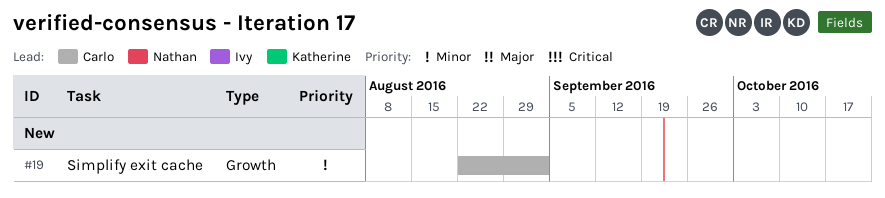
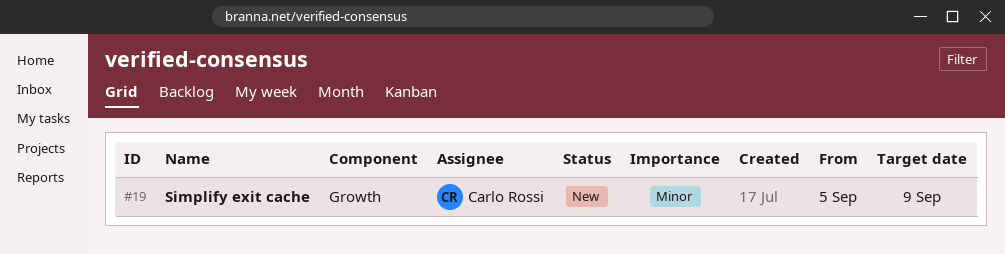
#19, start: Aug 22 -> Sep 5
#19, due: Sep 2 -> Sep 9

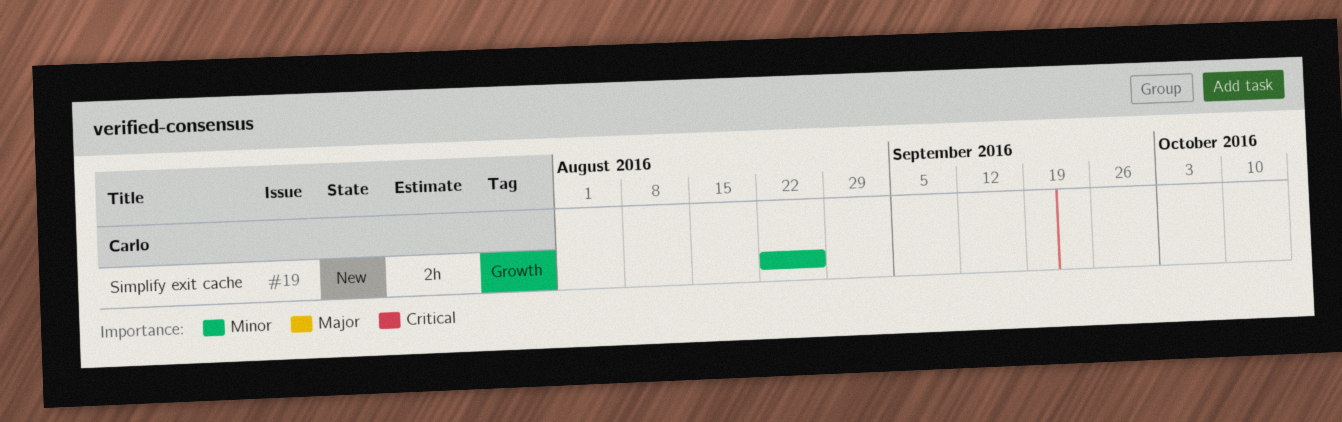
#19, start: Sep 5 -> Aug 22
#19, due: Sep 9 -> Aug 26

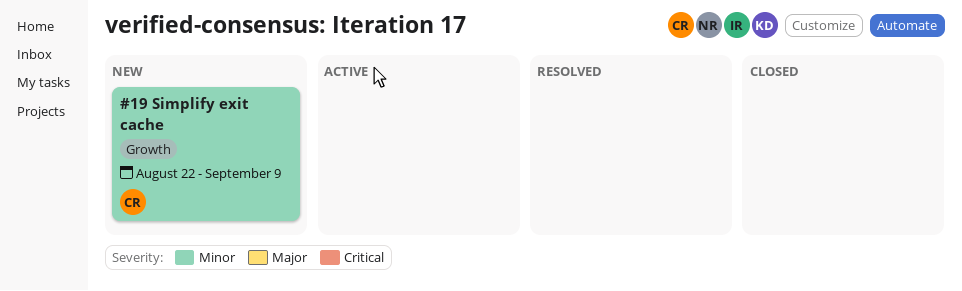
#19, due: Aug 26 -> Sep 9

